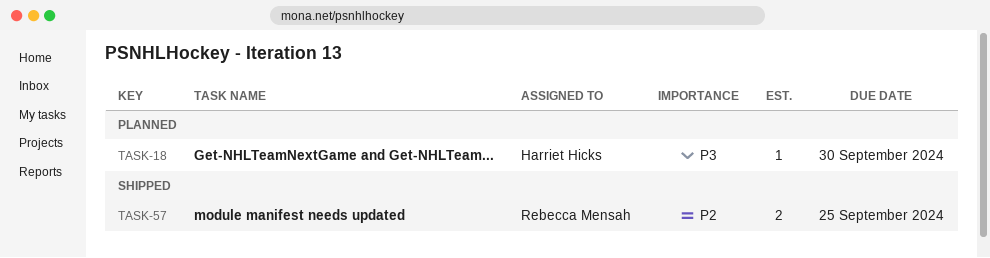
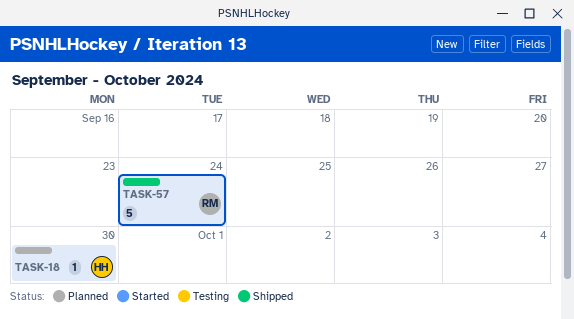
TASK-57, estimate: 2 -> 5
TASK-57, due: Sep 25 -> Sep 24

